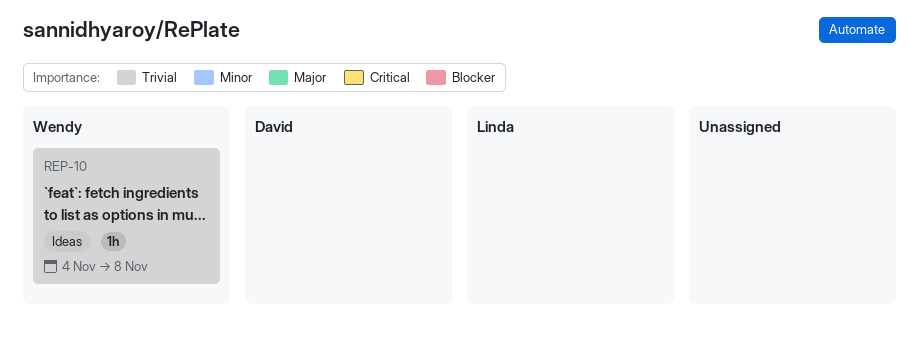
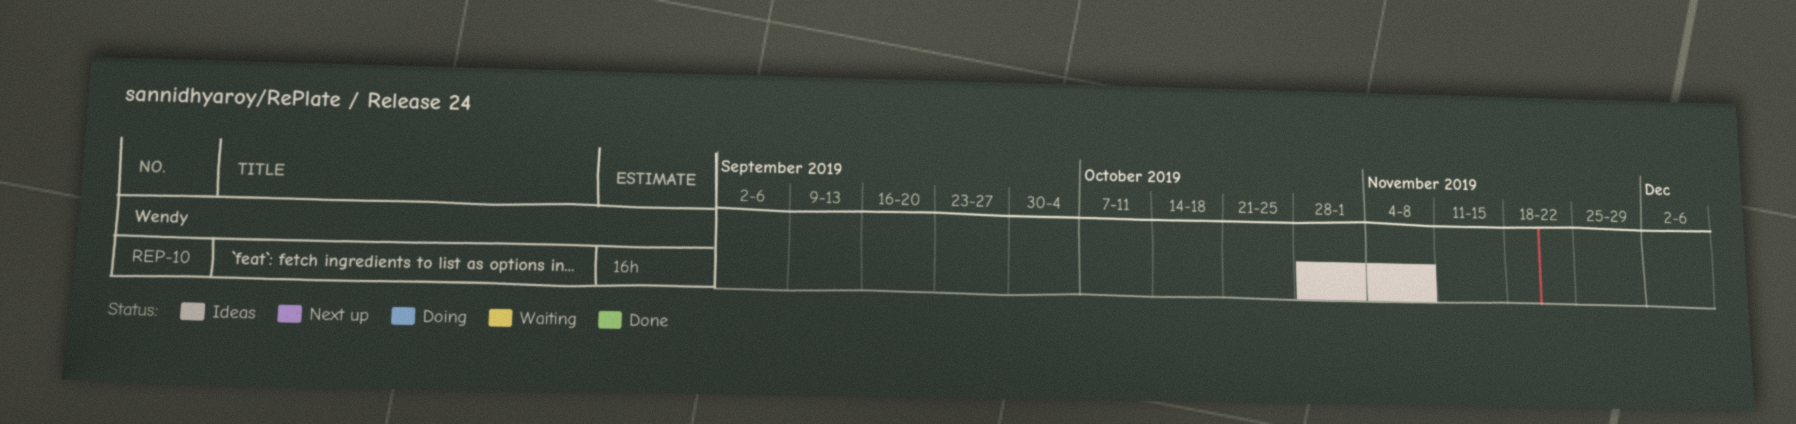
REP-10, estimate: 1h -> 16h
REP-10, start: Nov 4 -> Oct 28

